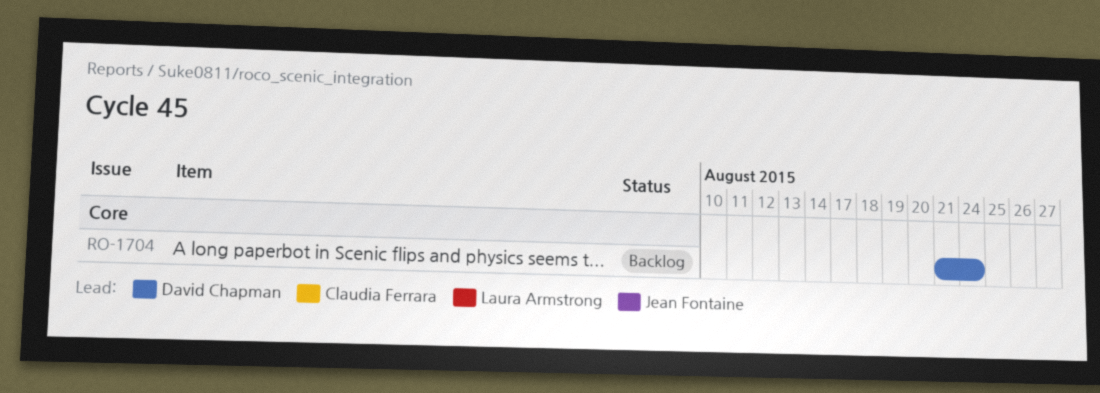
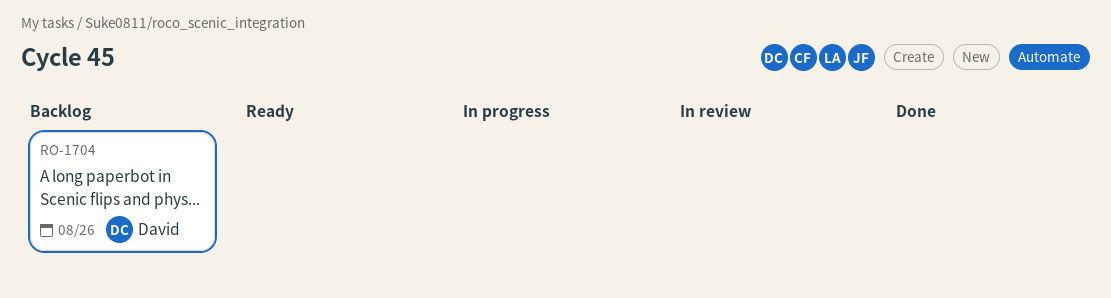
RO-1704, due: Aug 24 -> Aug 26

